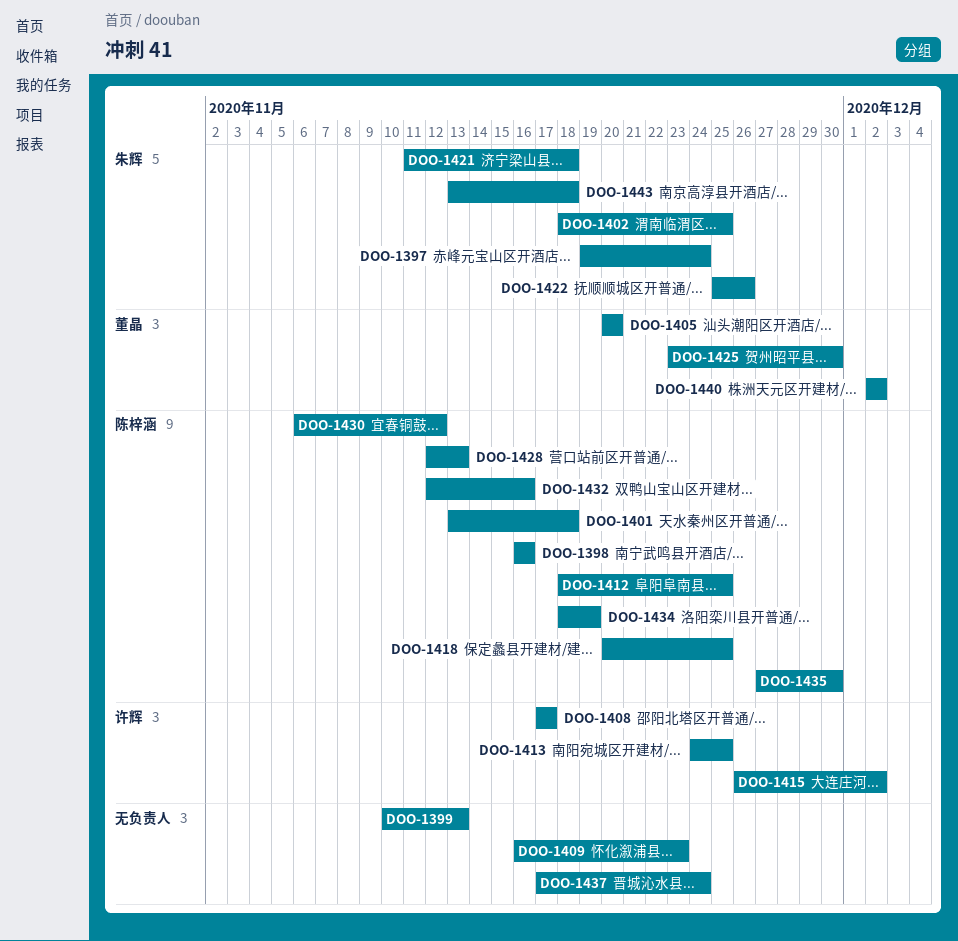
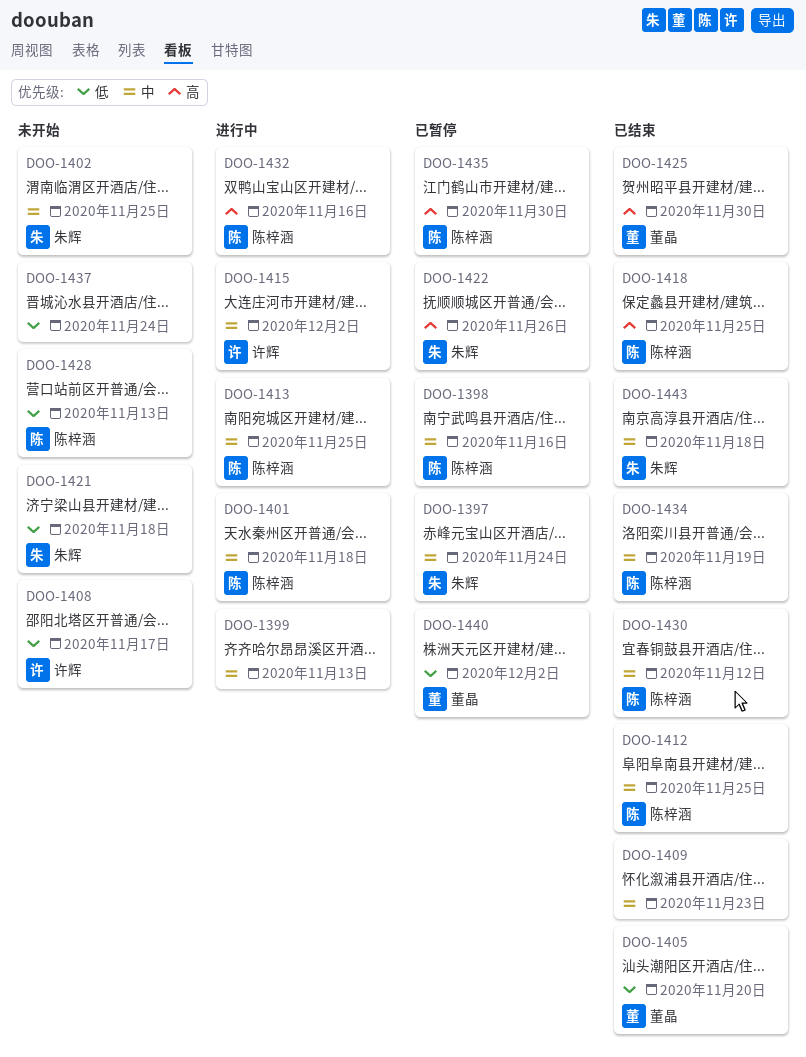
DOO-1413, owner: 许辉 -> 陈梓涵

